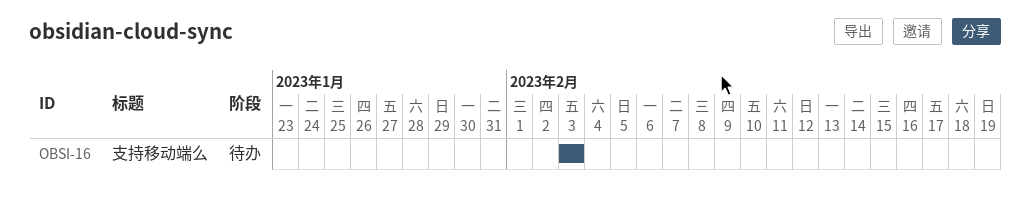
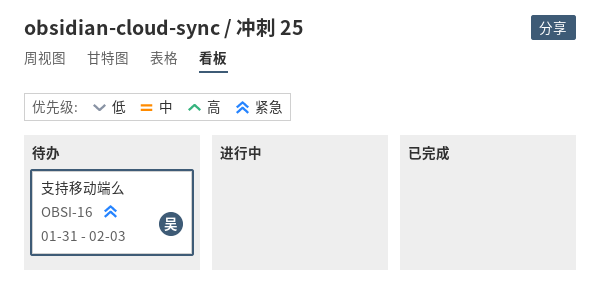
OBSI-16, start: Feb 3 -> Jan 31

